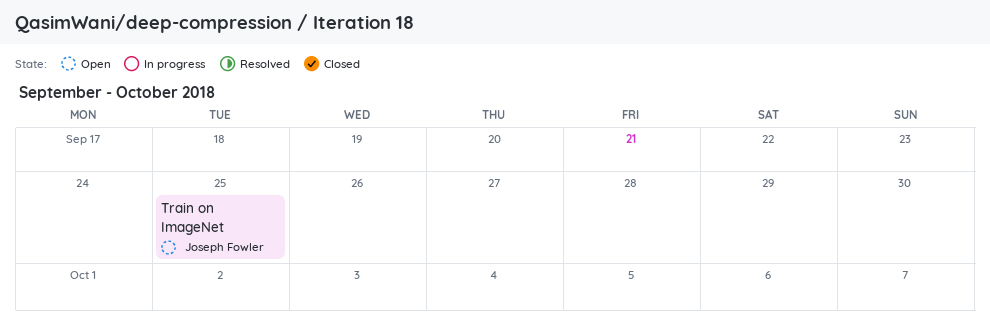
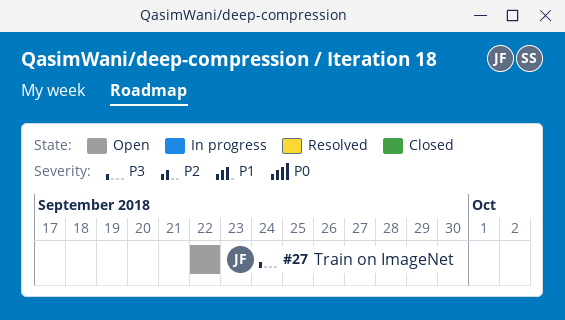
Train on ImageNet, due: Sep 25 -> Sep 22

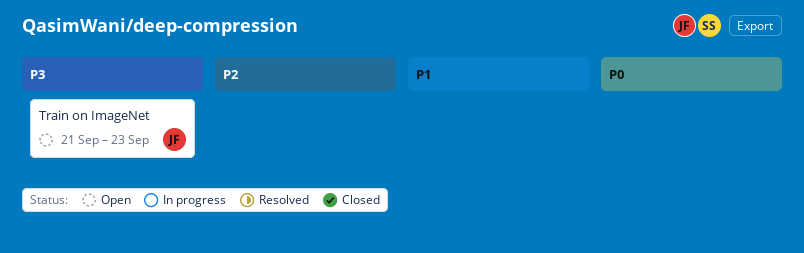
Train on ImageNet, start: Sep 22 -> Sep 21
Train on ImageNet, due: Sep 22 -> Sep 23

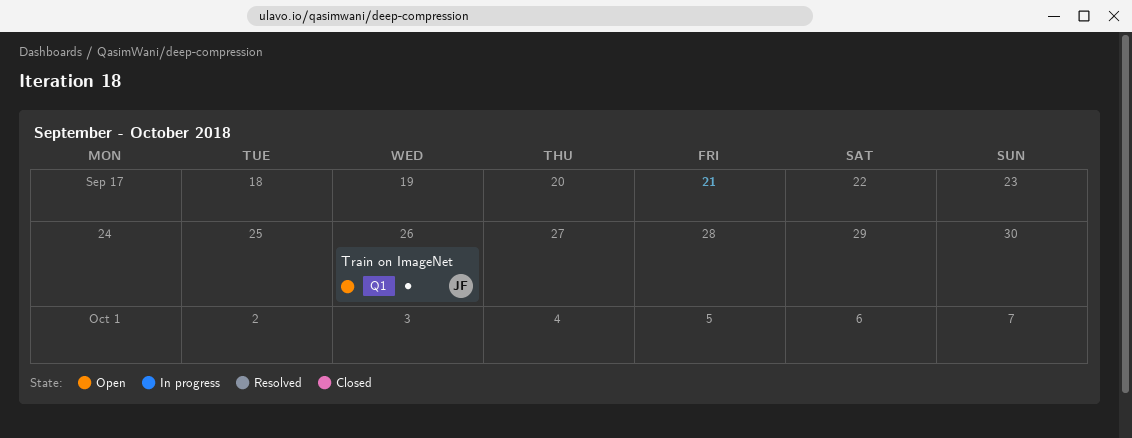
Train on ImageNet, due: Sep 23 -> Sep 26

